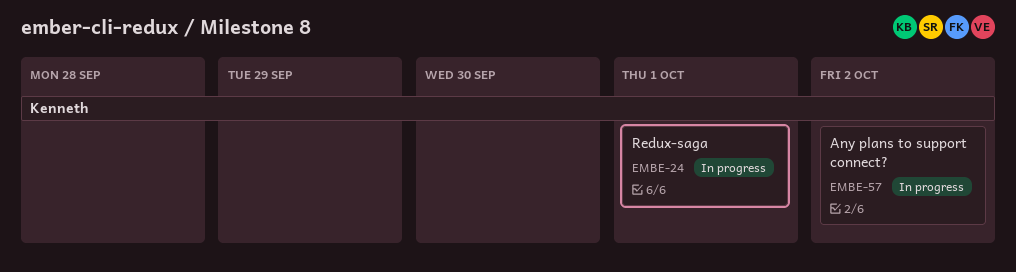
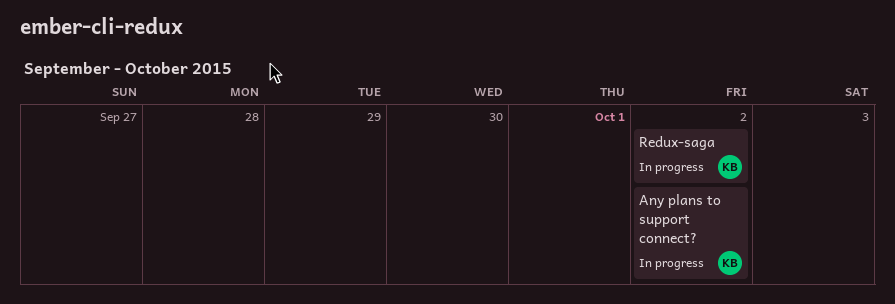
Redux-saga, due: Oct 1 -> Oct 2

